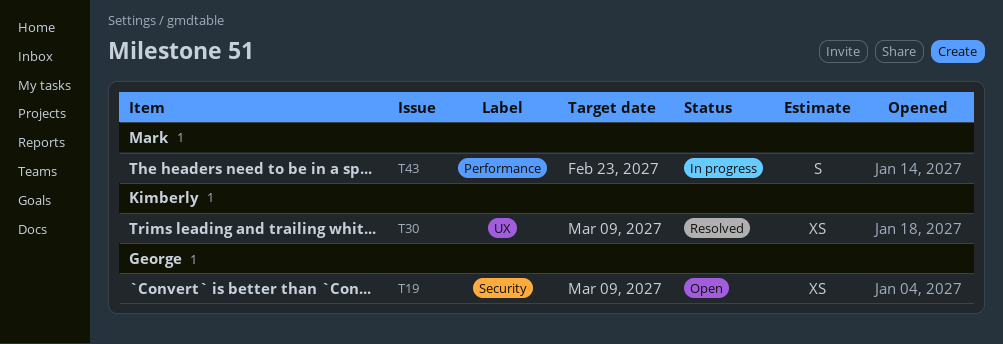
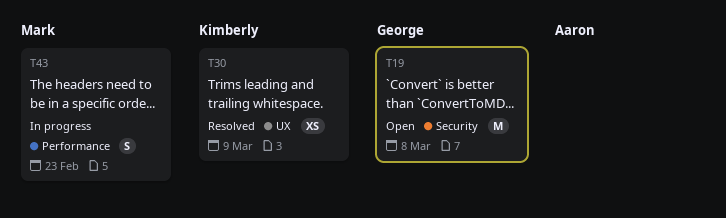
T19, estimate: XS -> M
T19, due: Mar 9 -> Mar 8

